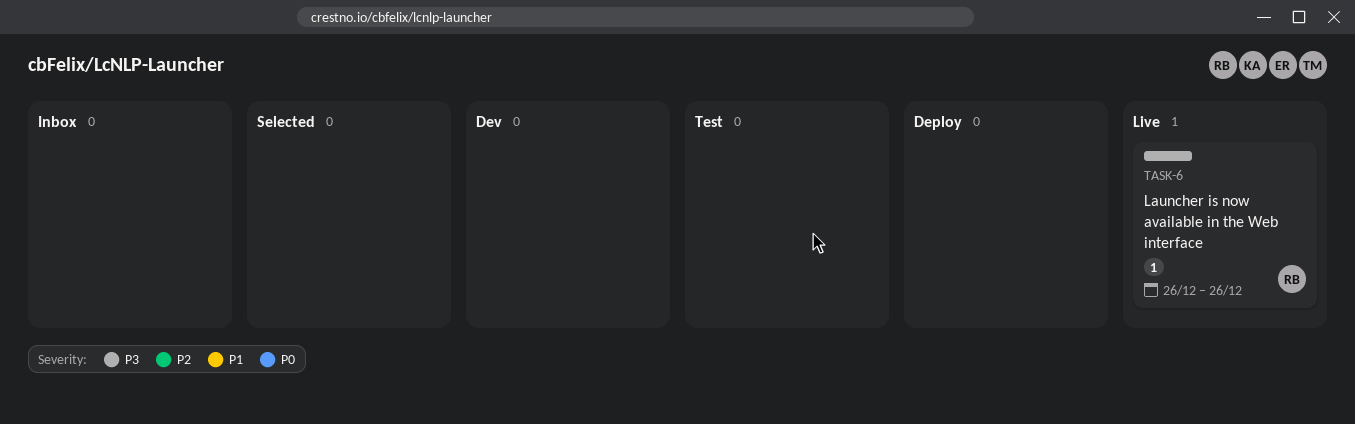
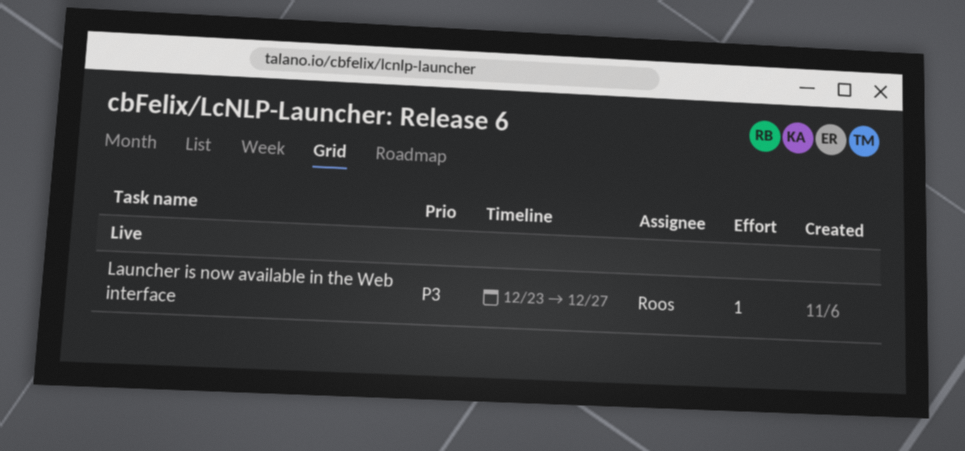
Launcher is now available in the Web interface, start: Dec 26 -> Dec 23
Launcher is now available in the Web interface, due: Dec 26 -> Dec 27

